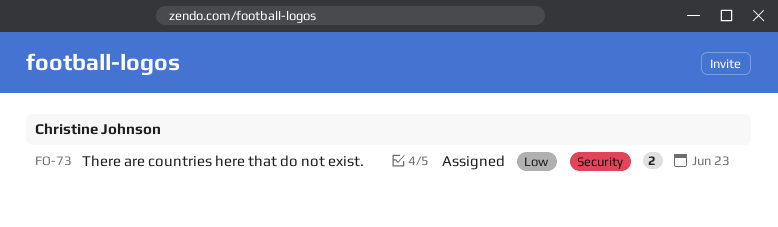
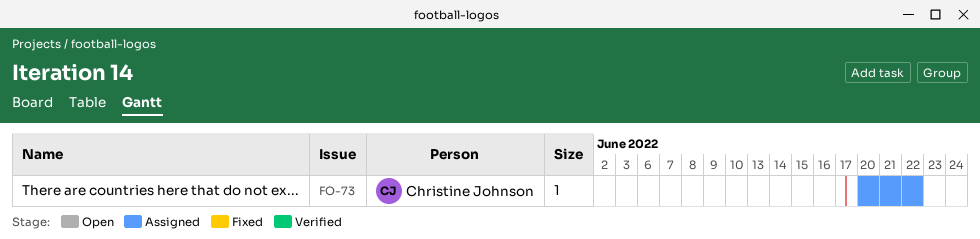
FO-73, estimate: 2 -> 1
FO-73, due: Jun 23 -> Jun 22

